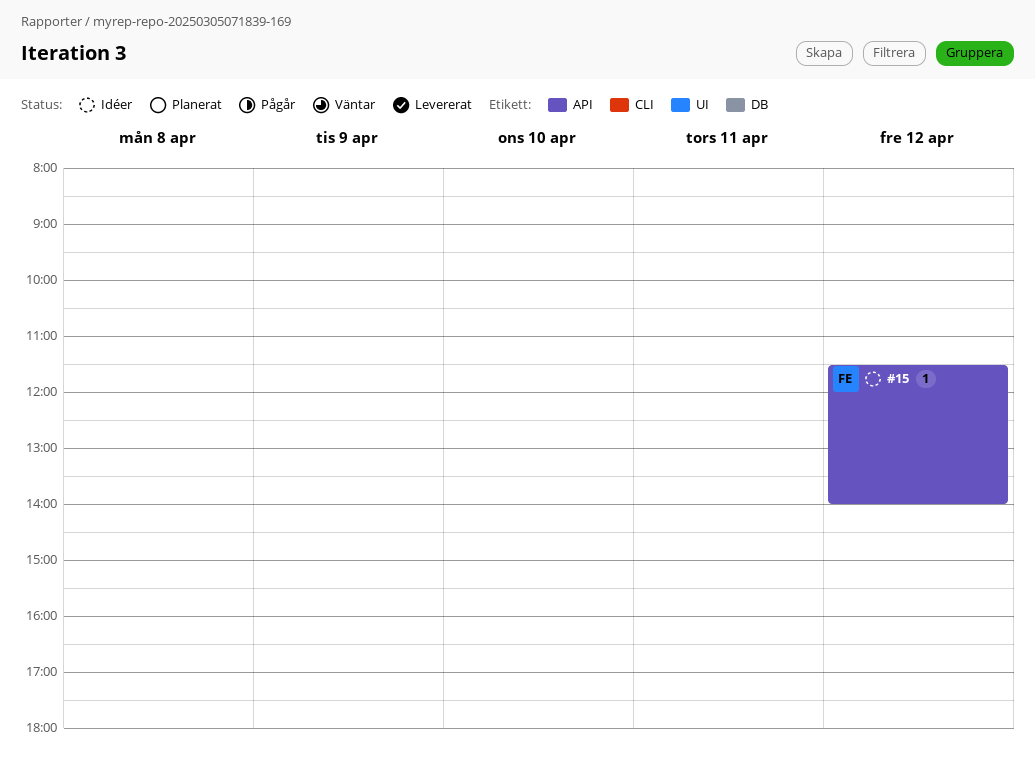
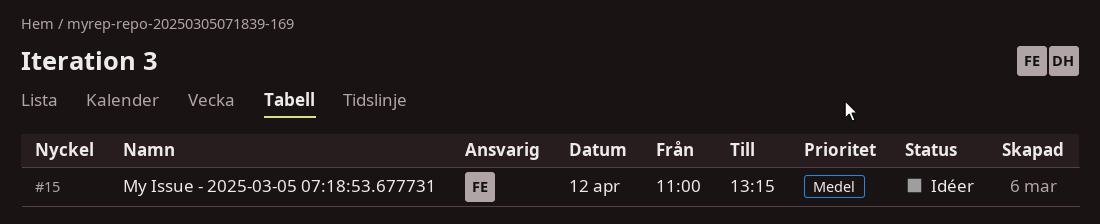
#15, begins: 11:30 -> 11:00
#15, ends: 14:00 -> 13:15

